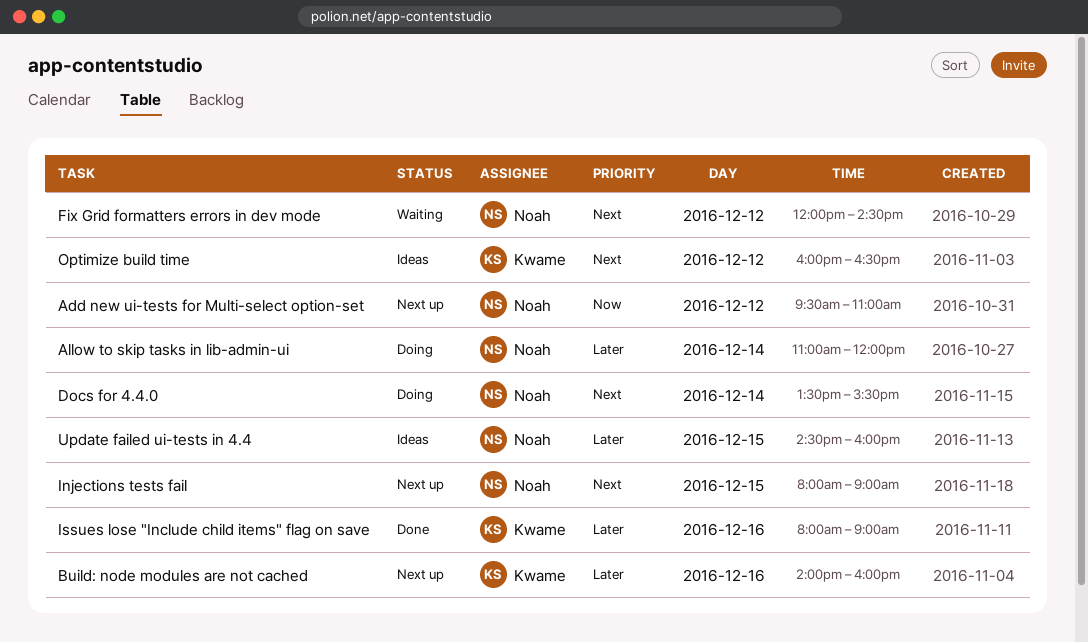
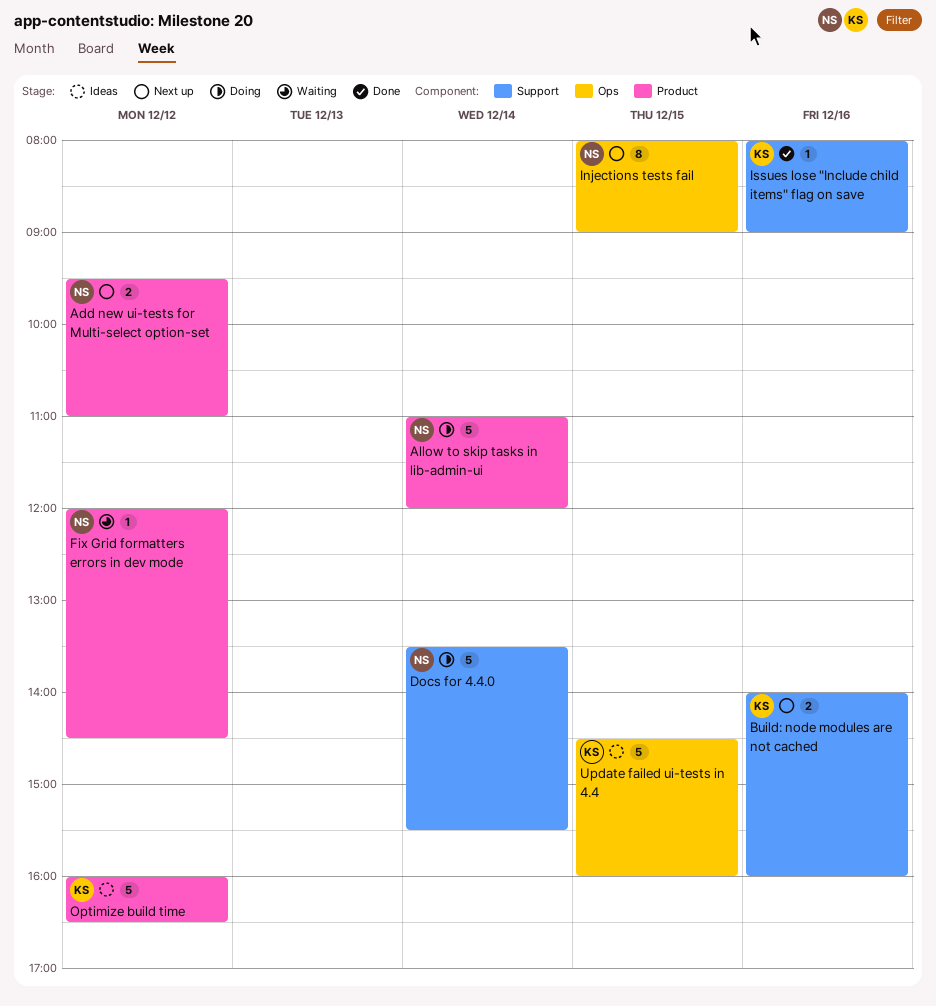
Update failed ui-tests in 4.4, owner: Noah -> Kwame

